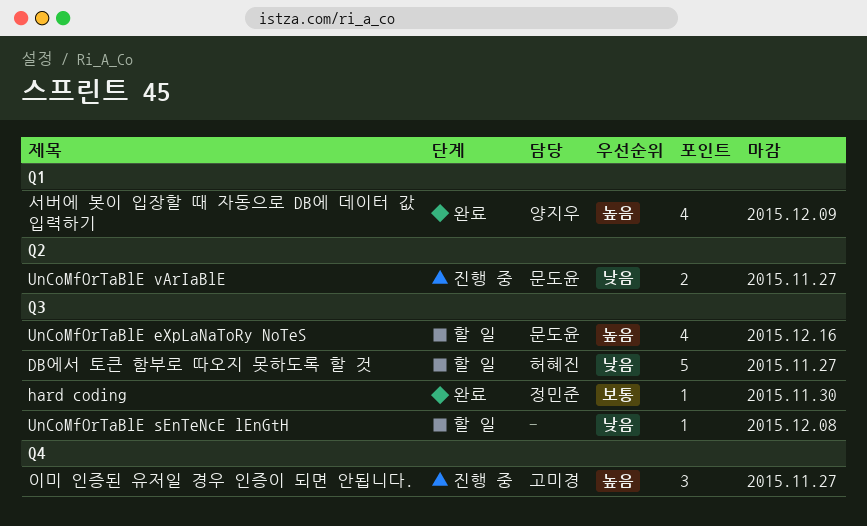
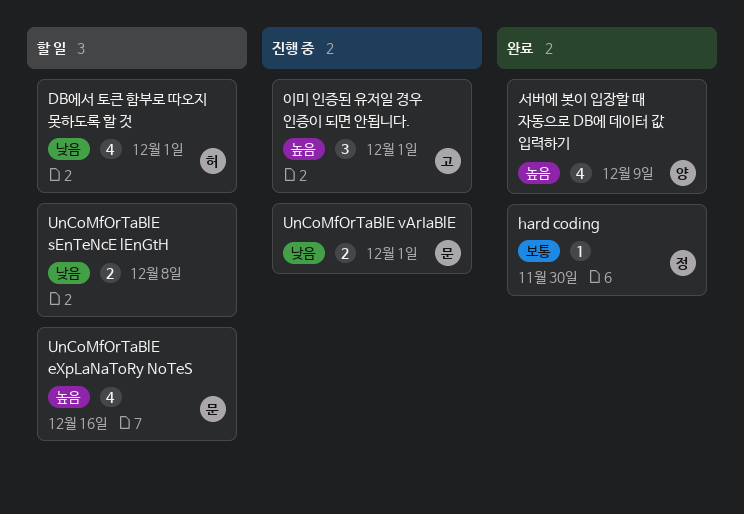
DB에서 토큰 함부로 따오지 못하도록 할 것, estimate: 5 -> 4
DB에서 토큰 함부로 따오지 못하도록 할 것, due: Nov 27 -> Dec 1
UnCoMfOrTaBlE sEnTeNcE lEnGtH, estimate: 1 -> 2
UnCoMfOrTaBlE vArIaBlE, due: Nov 27 -> Dec 1
이미 인증된 유저일 경우 인증이 되면 안됩니다., due: Nov 27 -> Dec 1

